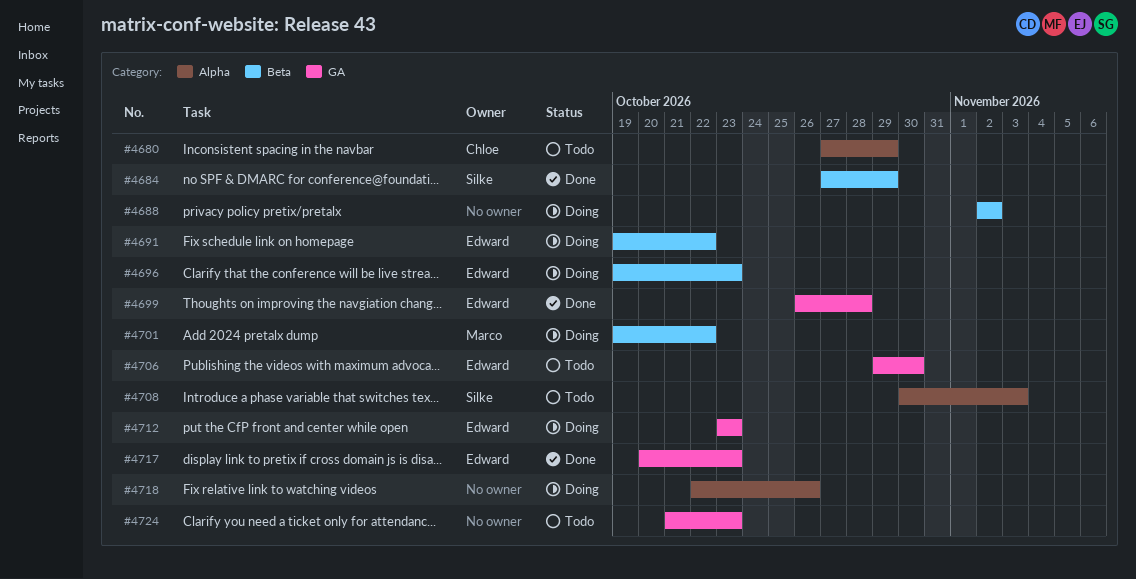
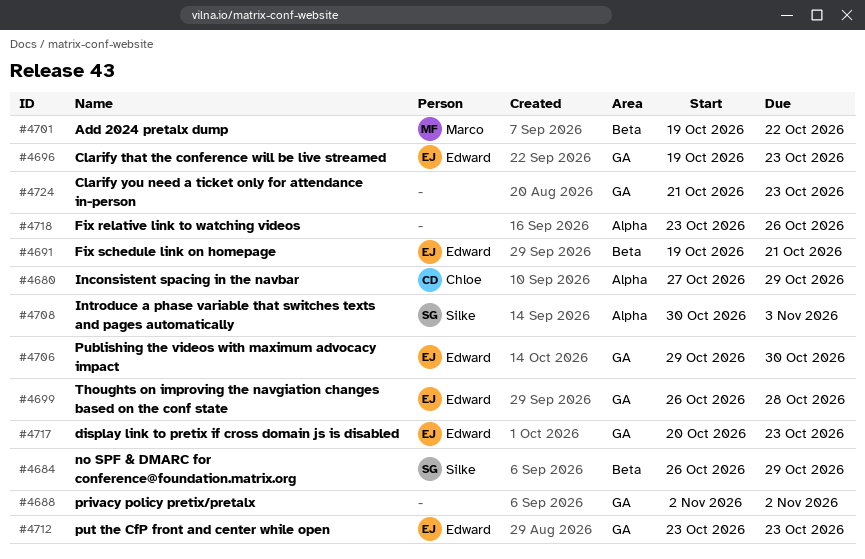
#4684, start: Oct 27 -> Oct 26
#4688, label: Beta -> GA
#4691, due: Oct 22 -> Oct 21
#4696, label: Beta -> GA
#4718, start: Oct 22 -> Oct 23

